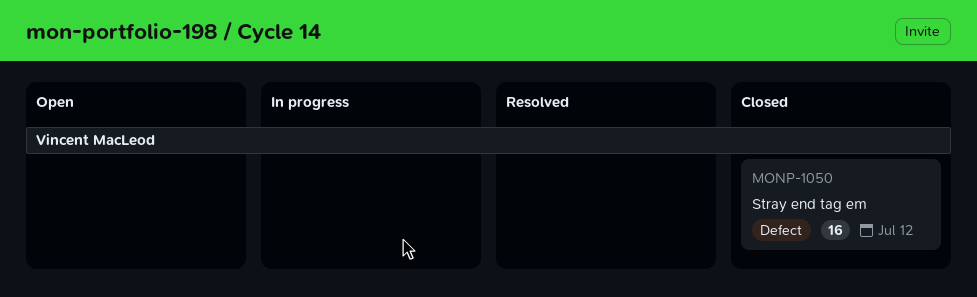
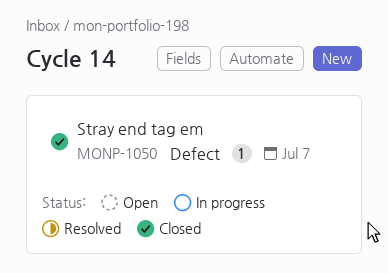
MONP-1050, estimate: 16 -> 1
MONP-1050, due: Jul 12 -> Jul 7

